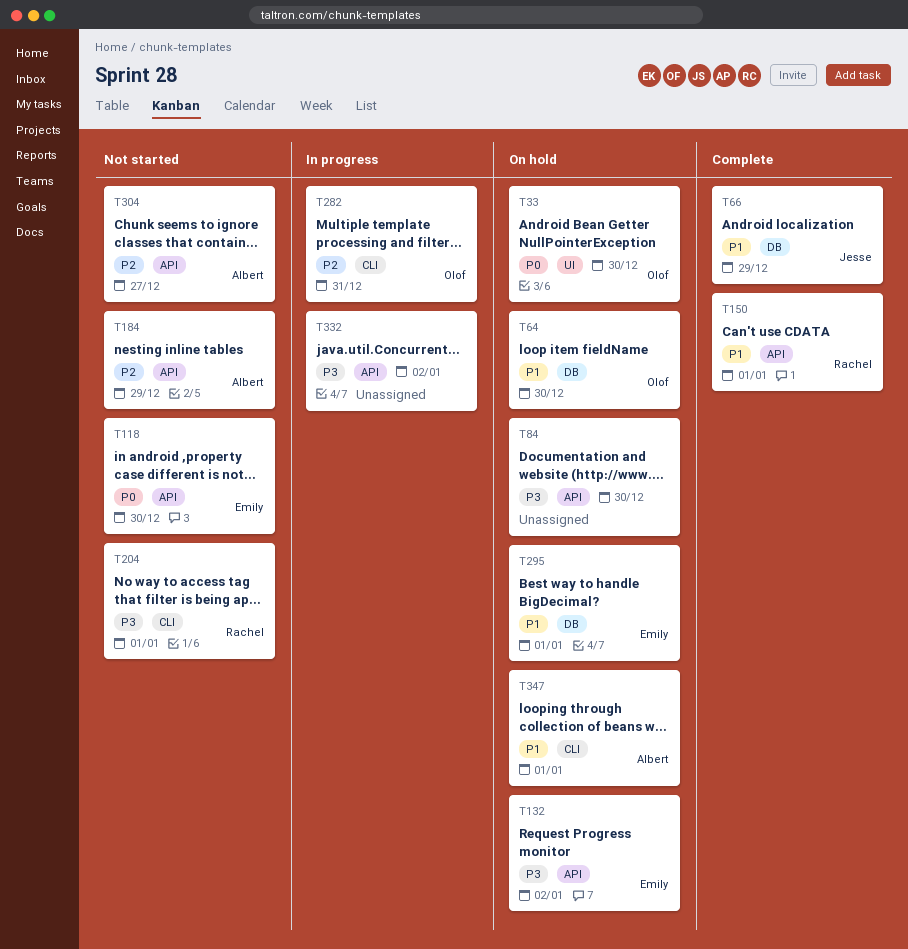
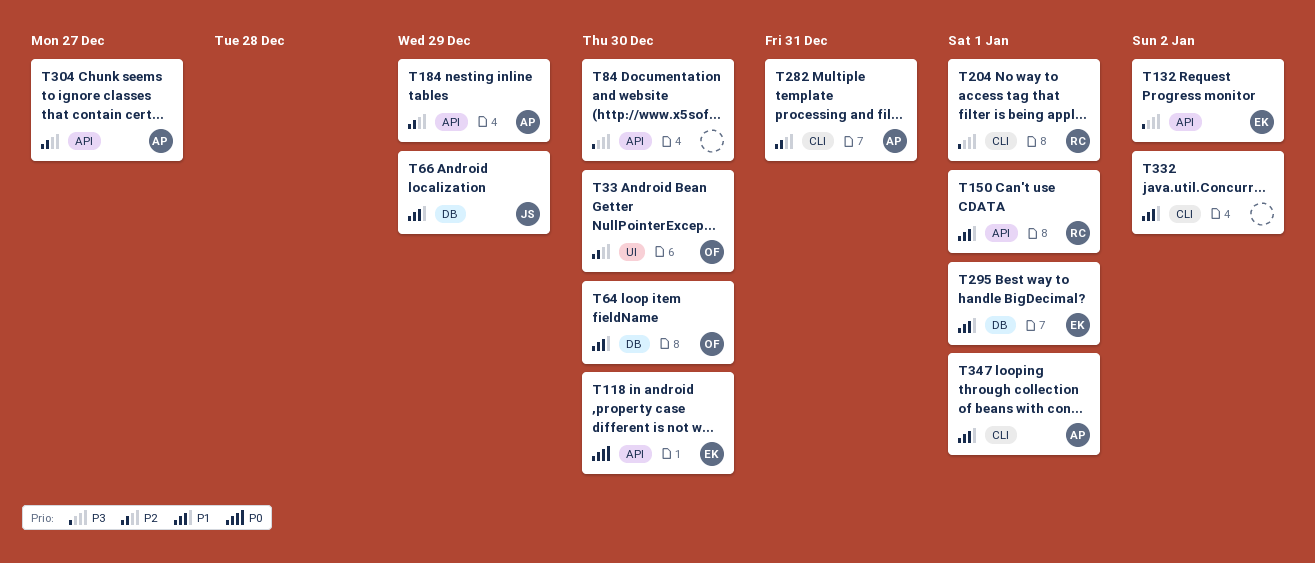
T33, priority: P0 -> P2
T282, owner: Olof -> Albert
T332, priority: P3 -> P1
T332, label: API -> CLI

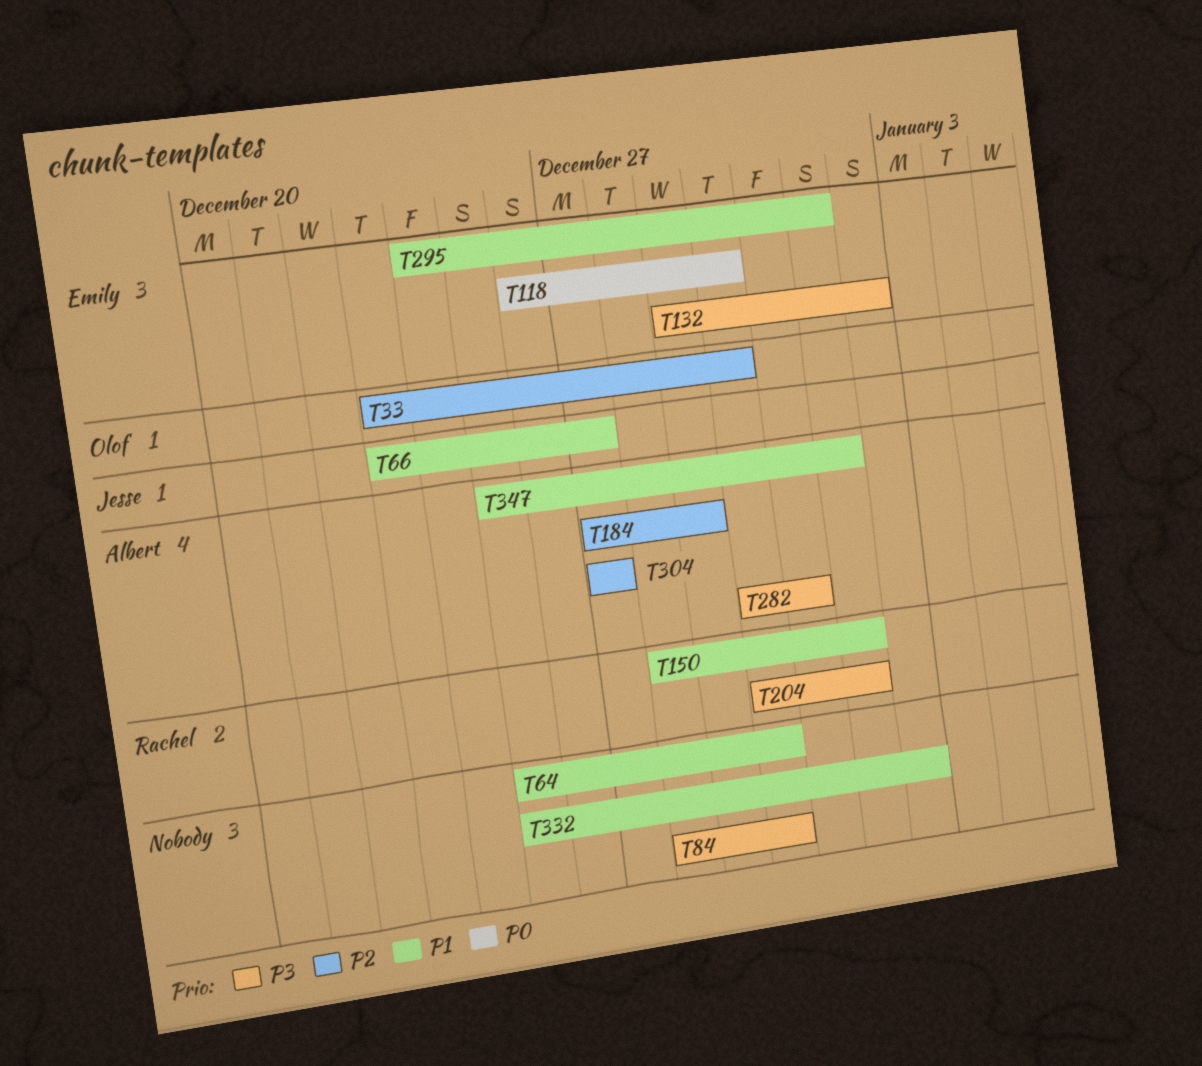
T64, owner: Olof -> none
T66, due: Dec 29 -> Dec 27
T282, priority: P2 -> P3

